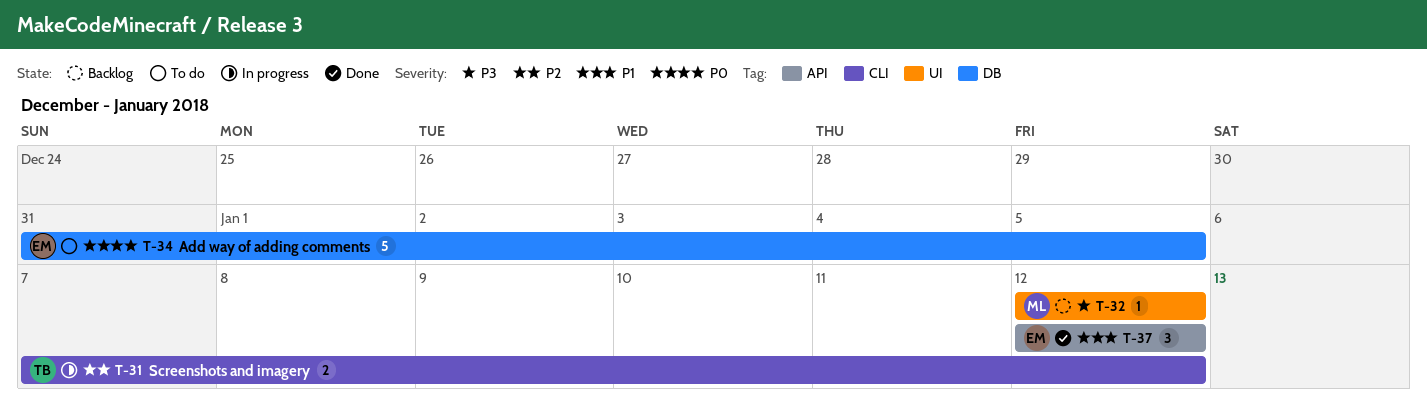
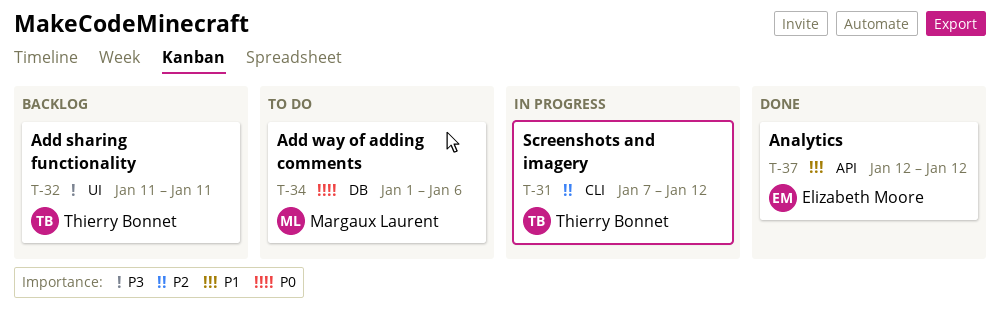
T-32, owner: Margaux Laurent -> Thierry Bonnet
T-32, start: Jan 12 -> Jan 11
T-32, due: Jan 12 -> Jan 11
T-34, owner: Elizabeth Moore -> Margaux Laurent
T-34, start: Dec 31 -> Jan 1
T-34, due: Jan 5 -> Jan 6

